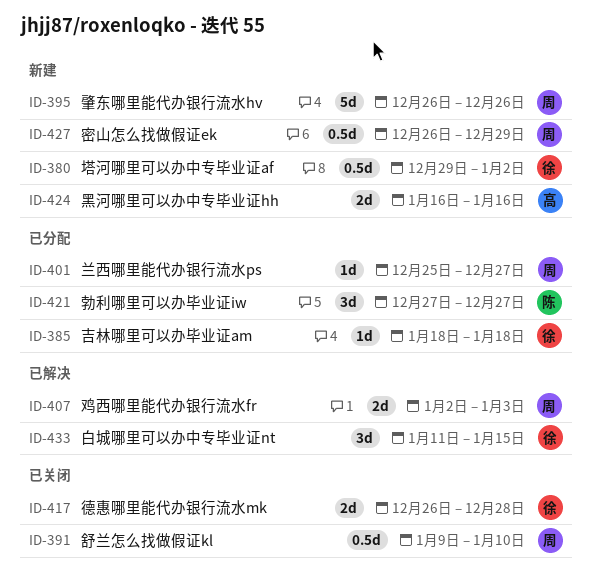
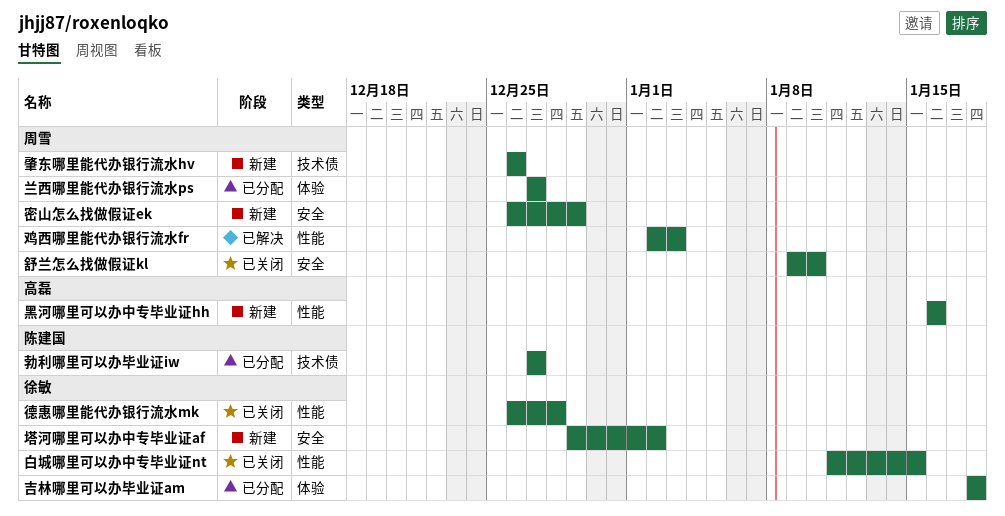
兰西哪里能代办银行流水ps, start: Dec 25 -> Dec 27
白城哪里可以办中专毕业证nt, status: 已解决 -> 已关闭

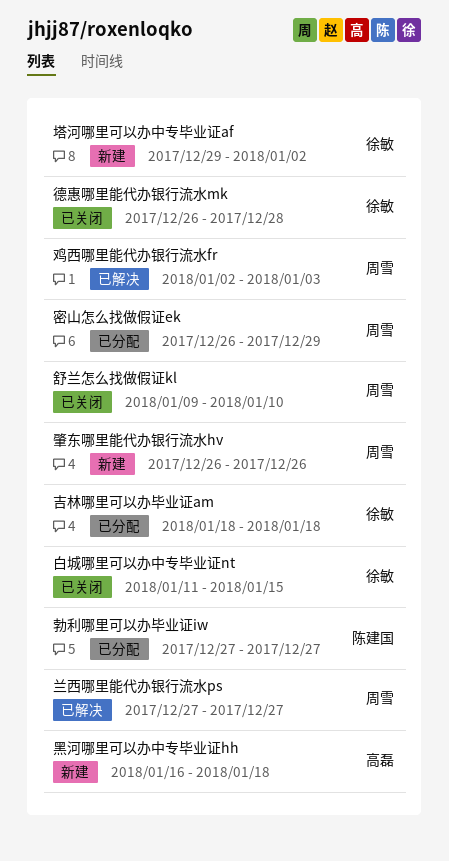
兰西哪里能代办银行流水ps, status: 已分配 -> 已解决
密山怎么找做假证ek, status: 新建 -> 已分配
黑河哪里可以办中专毕业证hh, due: Jan 16 -> Jan 18

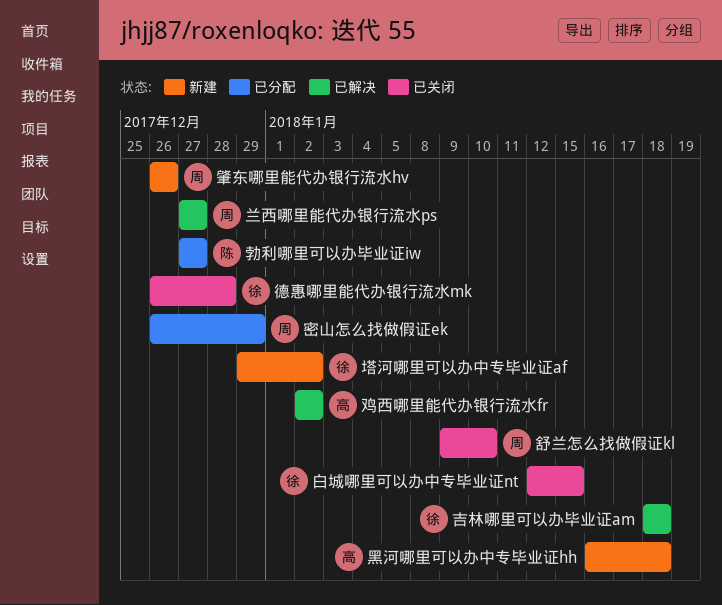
吉林哪里可以办毕业证am, status: 已分配 -> 已解决
白城哪里可以办中专毕业证nt, start: Jan 11 -> Jan 12
鸡西哪里能代办银行流水fr, owner: 周雪 -> 高磊
鸡西哪里能代办银行流水fr, due: Jan 3 -> Jan 2

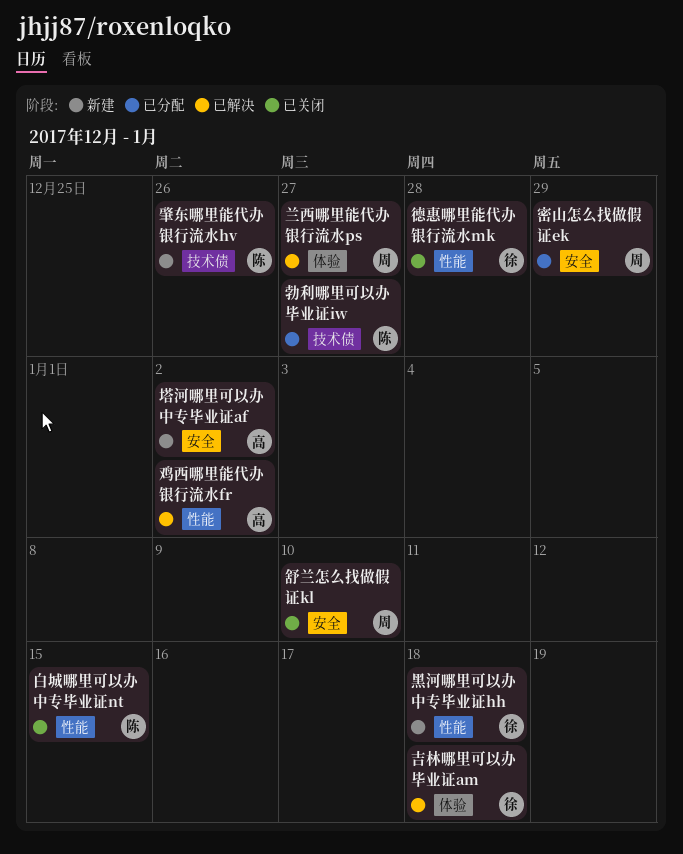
塔河哪里可以办中专毕业证af, owner: 徐 -> 高
白城哪里可以办中专毕业证nt, owner: 徐 -> 陈
肇东哪里能代办银行流水hv, owner: 周 -> 陈
黑河哪里可以办中专毕业证hh, owner: 高 -> 徐

